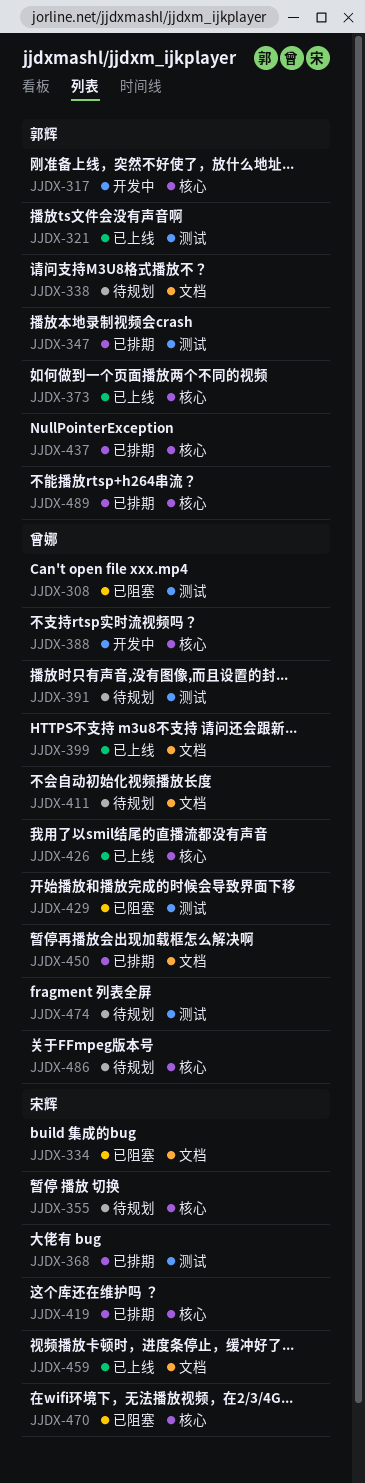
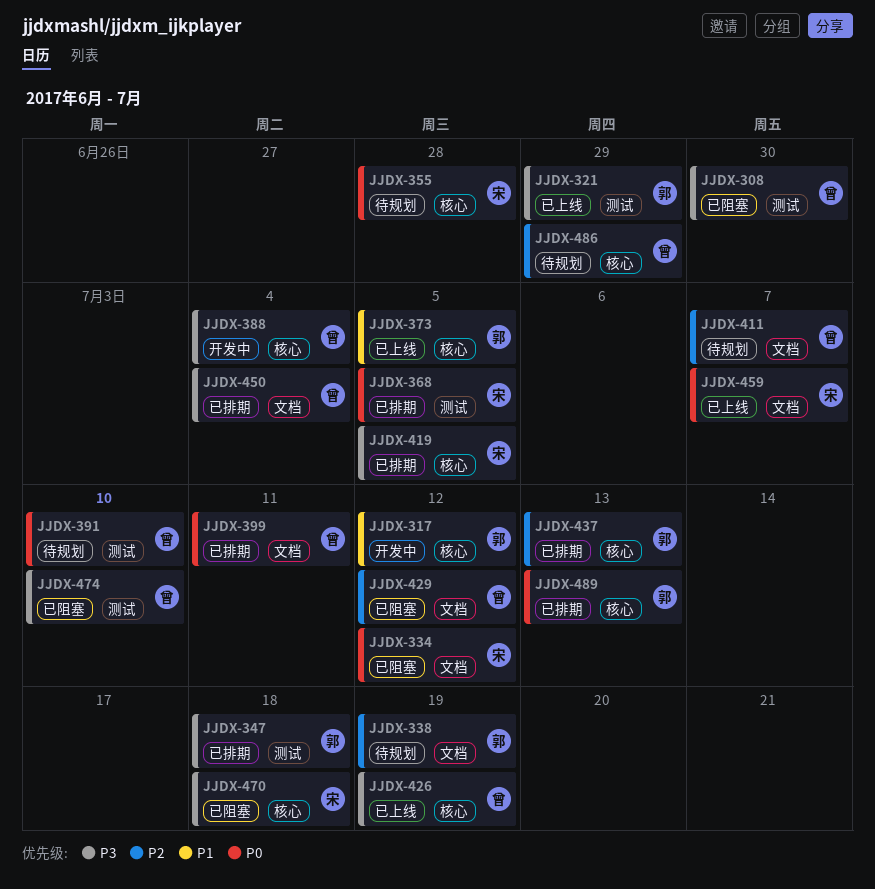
JJDX-399, status: 已上线 -> 已排期
JJDX-429, label: 测试 -> 文档
JJDX-474, status: 待规划 -> 已阻塞

